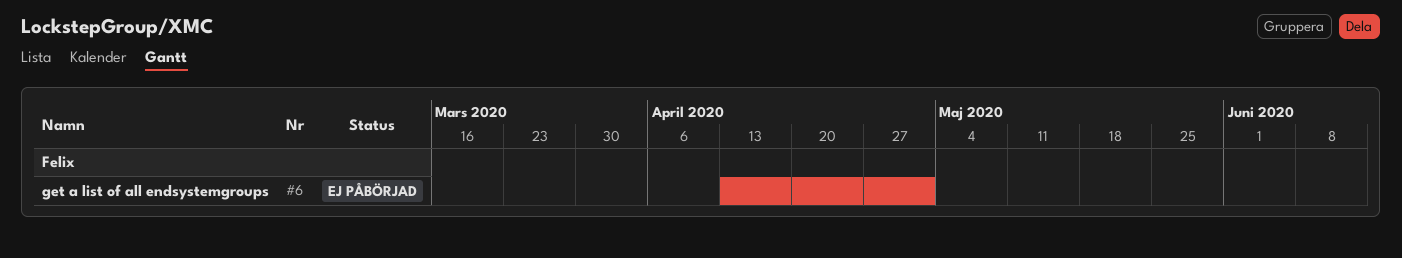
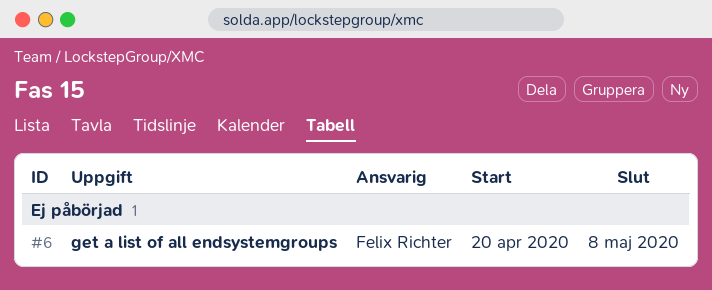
#6, start: Apr 13 -> Apr 20
#6, due: May 1 -> May 8

